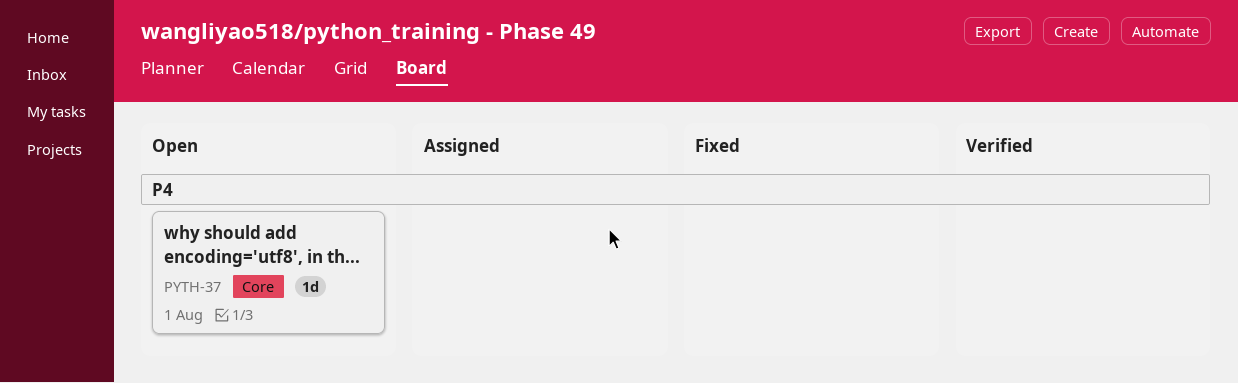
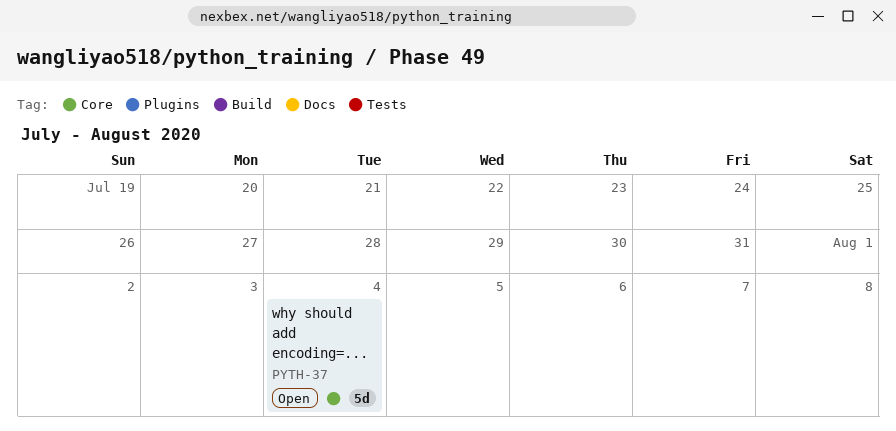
PYTH-37, estimate: 1d -> 5d
PYTH-37, due: Aug 1 -> Aug 4

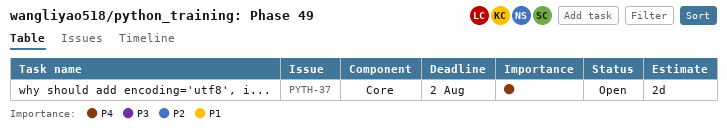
PYTH-37, estimate: 5d -> 2d
PYTH-37, due: Aug 4 -> Aug 2

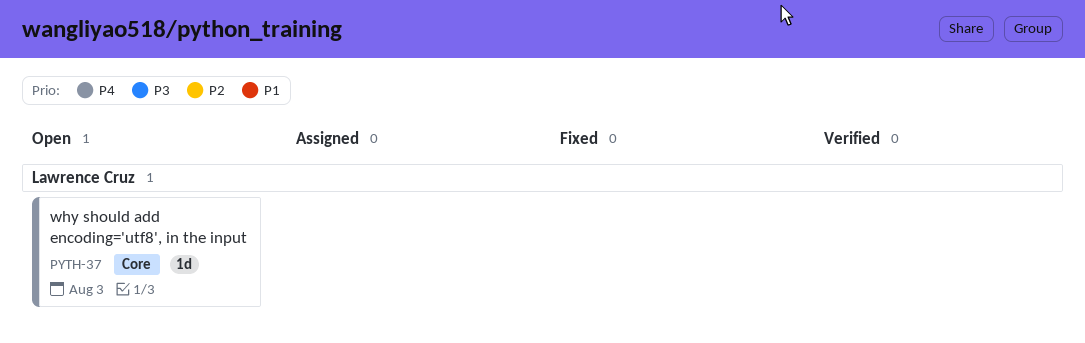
PYTH-37, estimate: 2d -> 1d
PYTH-37, due: Aug 2 -> Aug 3

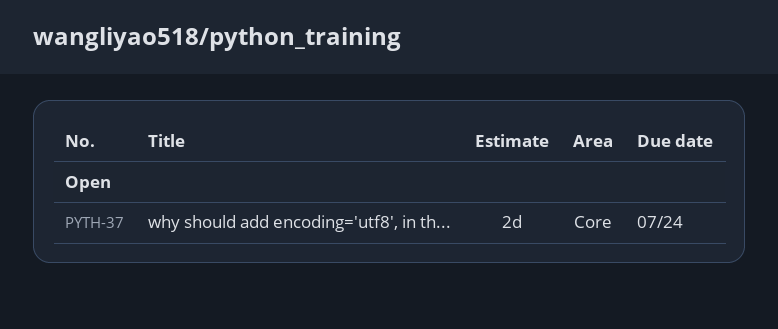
PYTH-37, estimate: 1d -> 2d
PYTH-37, due: Aug 3 -> Jul 24

